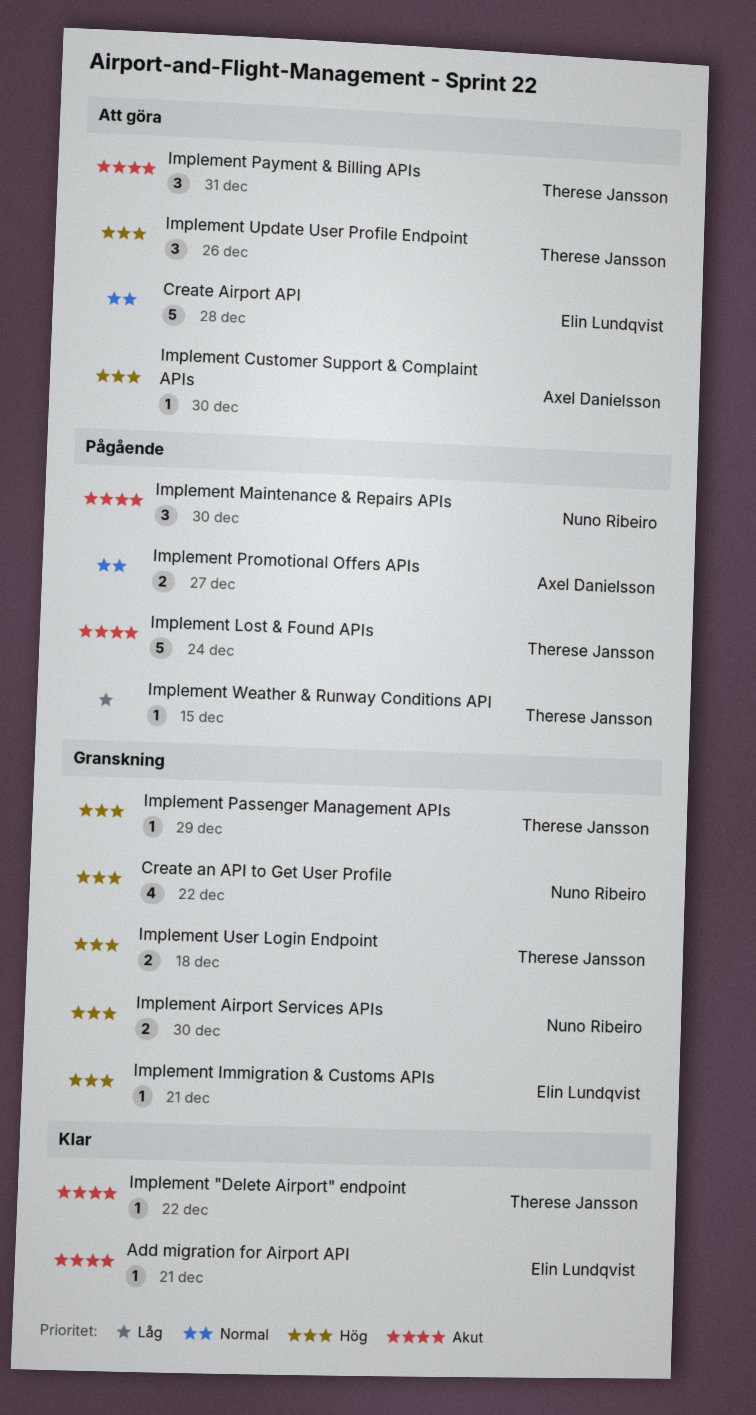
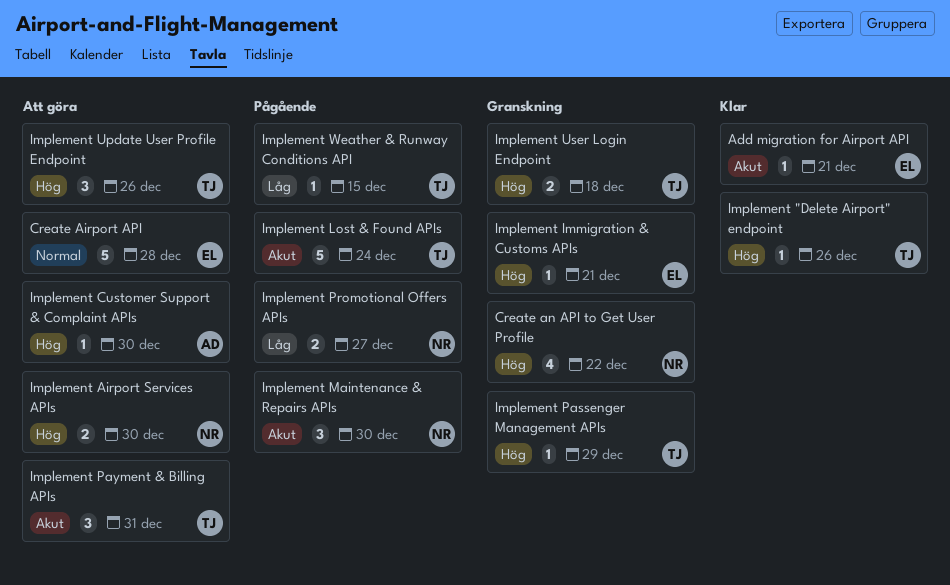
Implement "Delete Airport" endpoint, priority: Akut -> Hög
Implement "Delete Airport" endpoint, due: Dec 22 -> Dec 26
Implement Airport Services APIs, status: Granskning -> Att göra
Implement Promotional Offers APIs, owner: Axel Danielsson -> Nuno Ribeiro
Implement Promotional Offers APIs, priority: Normal -> Låg

